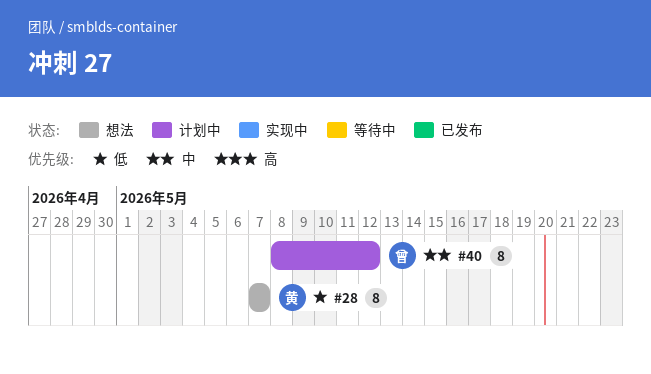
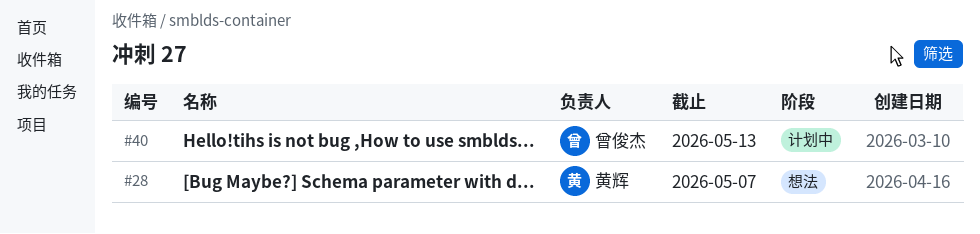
#40, due: May 12 -> May 13

